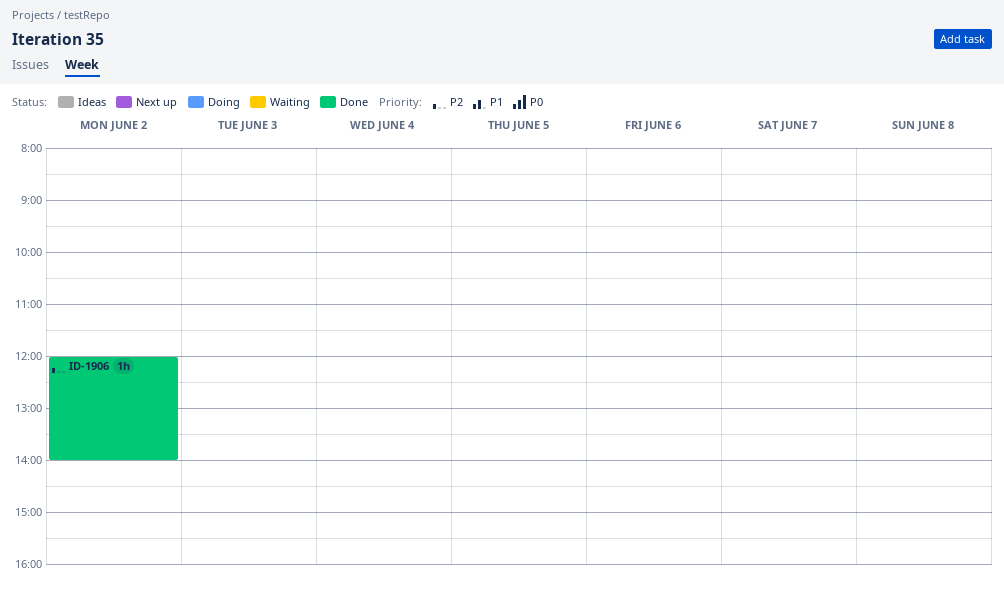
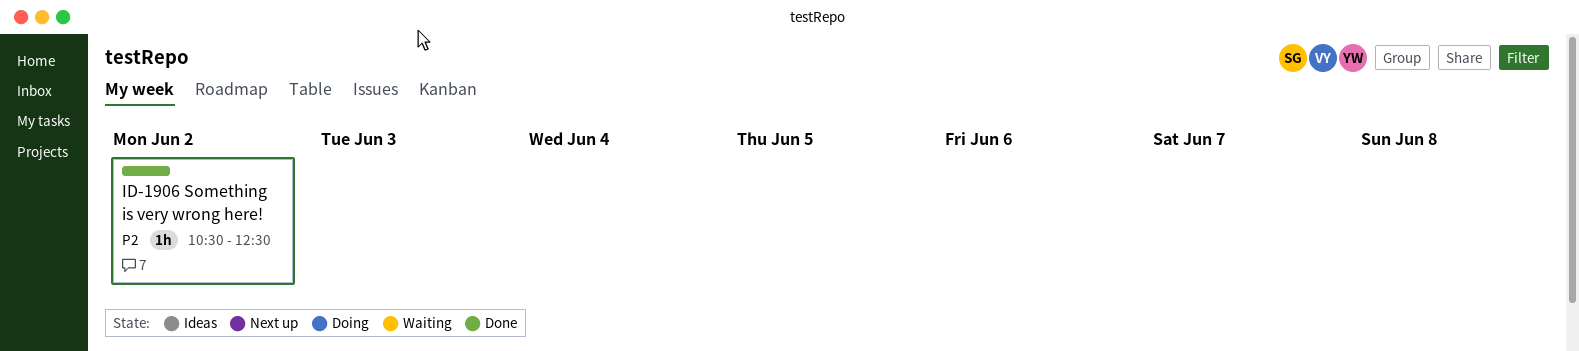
ID-1906, begins: 12:00 -> 10:30
ID-1906, ends: 14:00 -> 12:30

